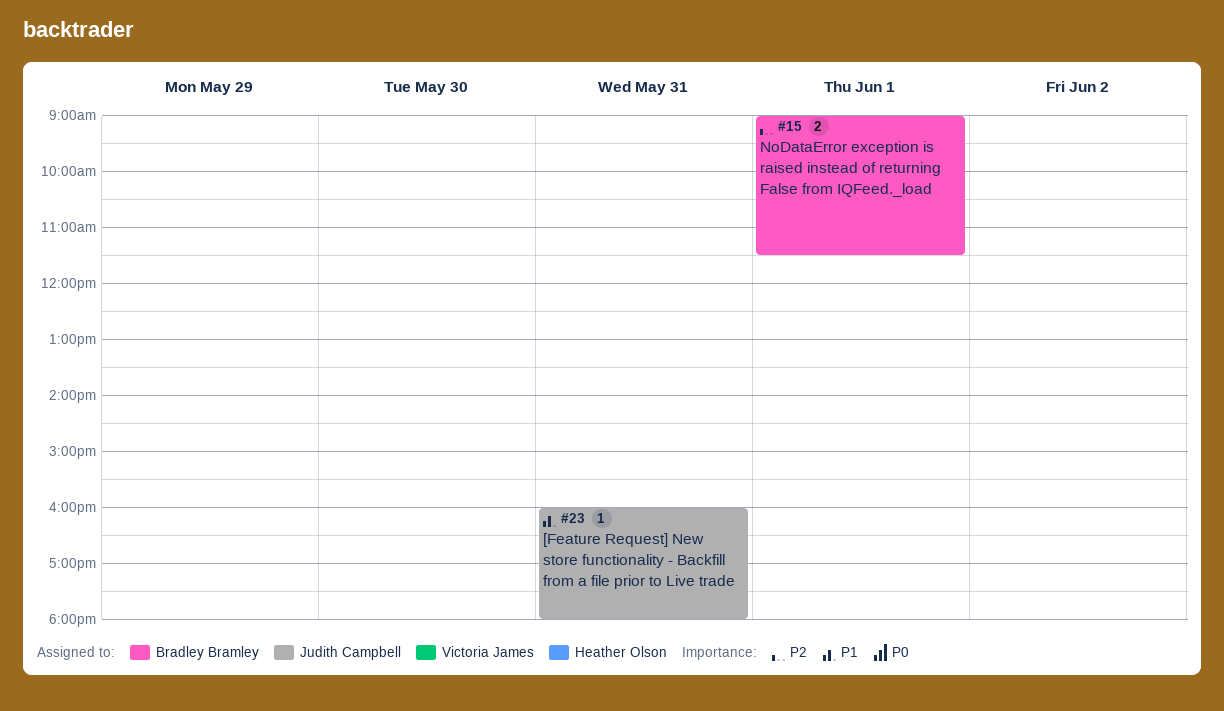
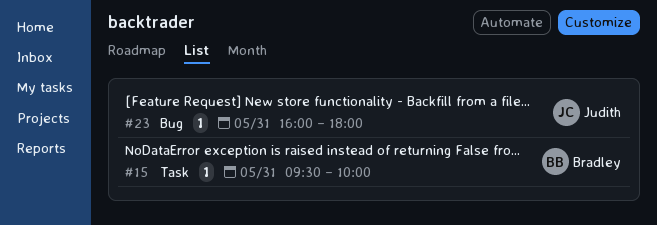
#15, estimate: 2 -> 1
#15, day: Jun 1 -> May 31
#15, begins: 09:00 -> 09:30
#15, ends: 11:30 -> 10:00

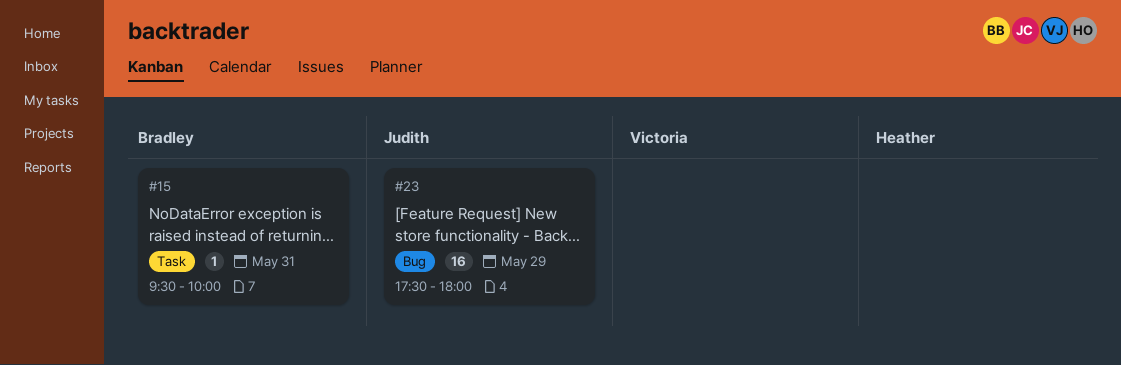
#23, estimate: 1 -> 16
#23, day: May 31 -> May 29
#23, begins: 16:00 -> 17:30

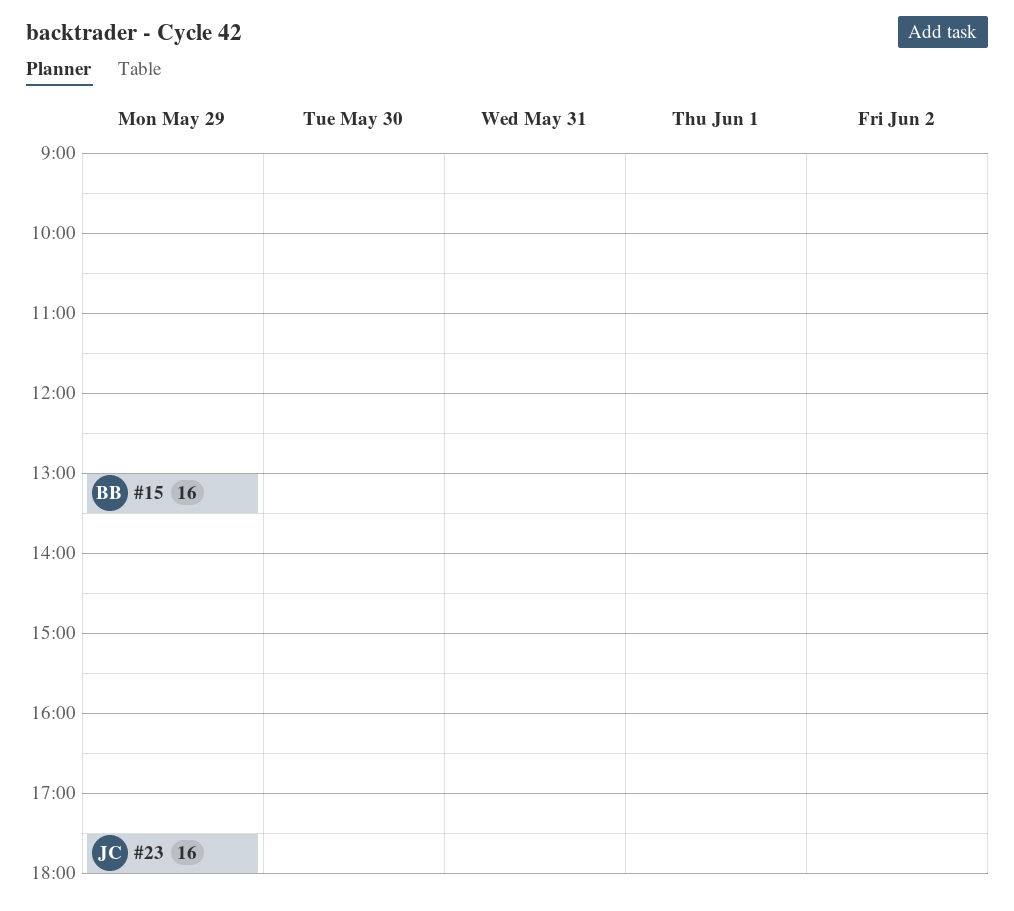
#15, estimate: 1 -> 16
#15, day: May 31 -> May 29
#15, begins: 09:30 -> 13:00
#15, ends: 10:00 -> 13:30

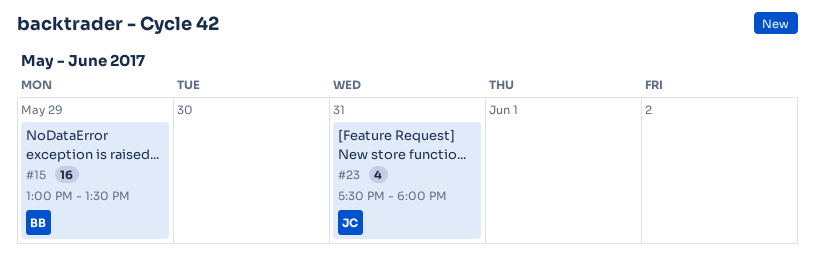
#23, estimate: 16 -> 4
#23, day: May 29 -> May 31

